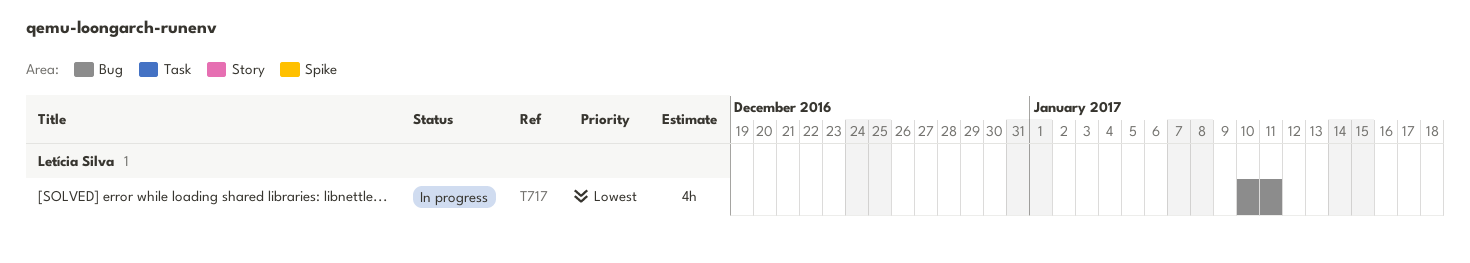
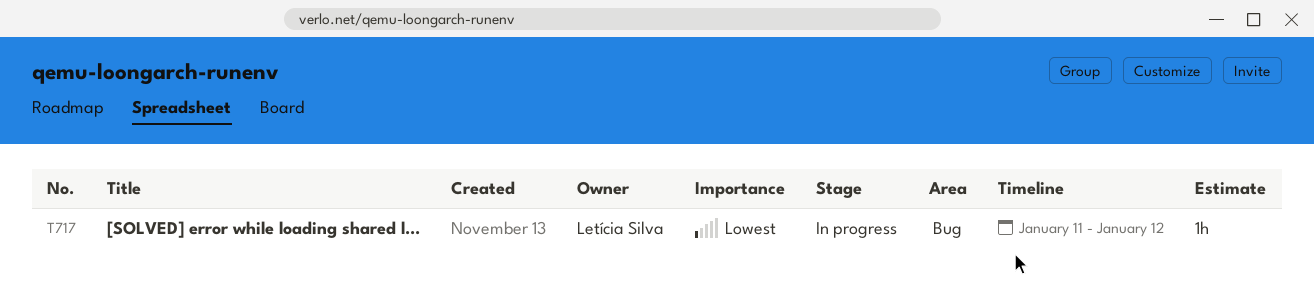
T717, estimate: 4h -> 1h
T717, start: Jan 10 -> Jan 11
T717, due: Jan 11 -> Jan 12

